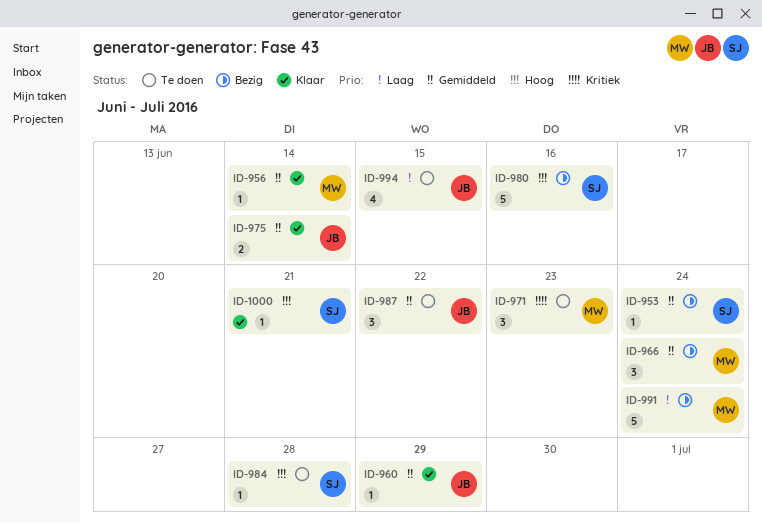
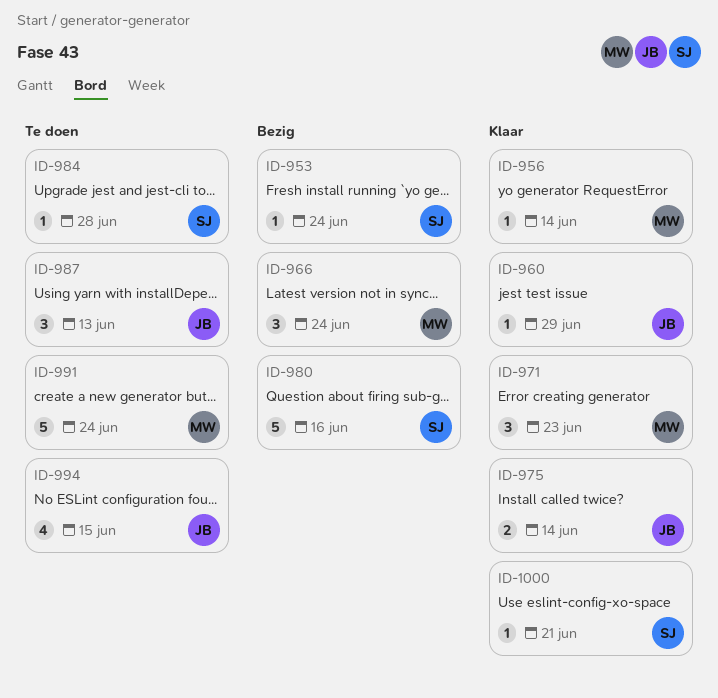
ID-971, status: Te doen -> Klaar
ID-987, due: Jun 22 -> Jun 13
ID-991, status: Bezig -> Te doen

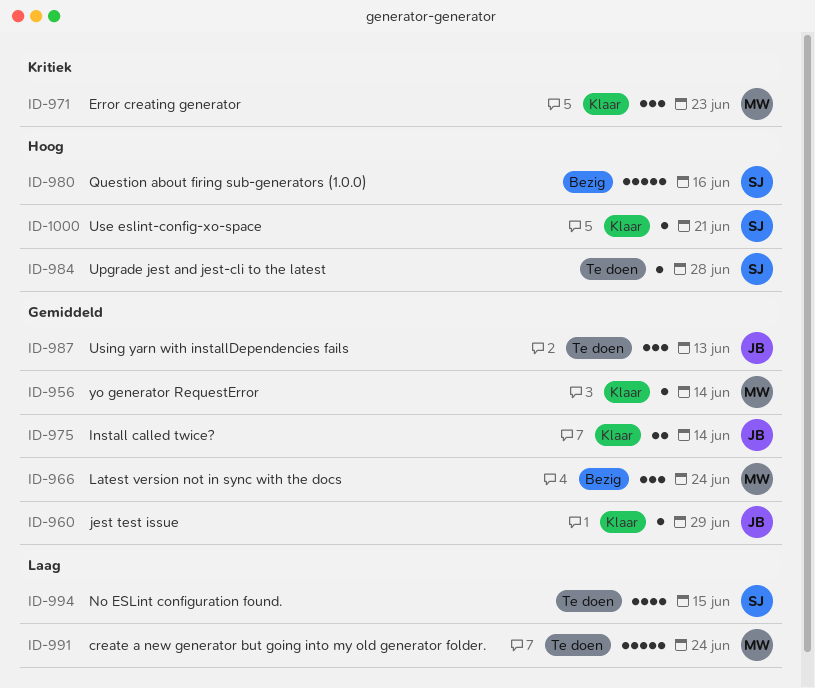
ID-953: present -> none
ID-994, owner: JB -> SJ

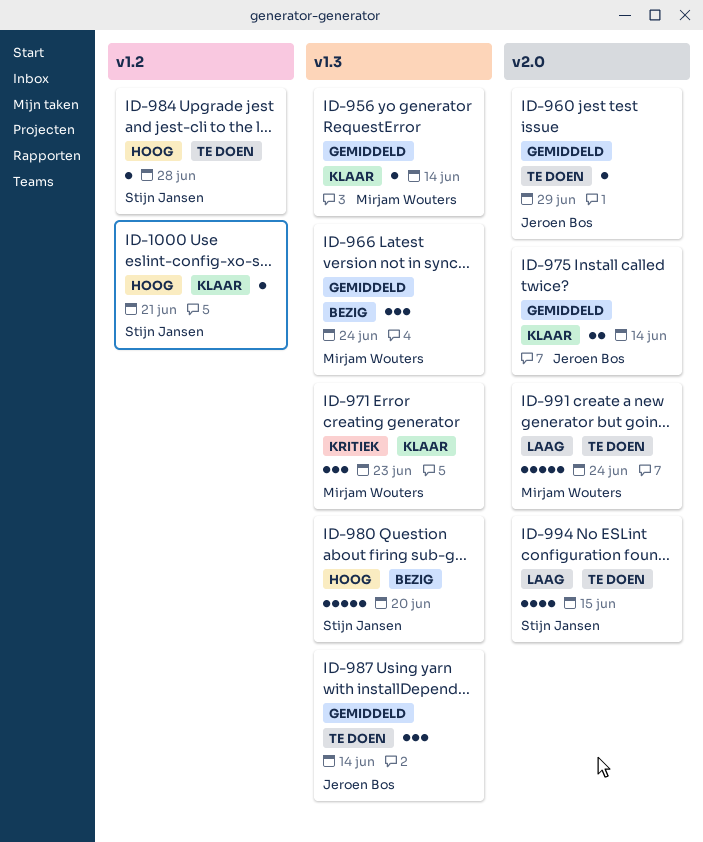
ID-960, status: Klaar -> Te doen
ID-980, due: Jun 16 -> Jun 20
ID-987, due: Jun 13 -> Jun 14

